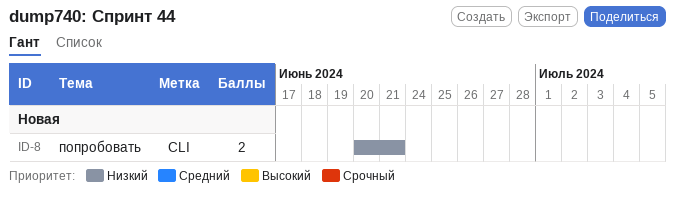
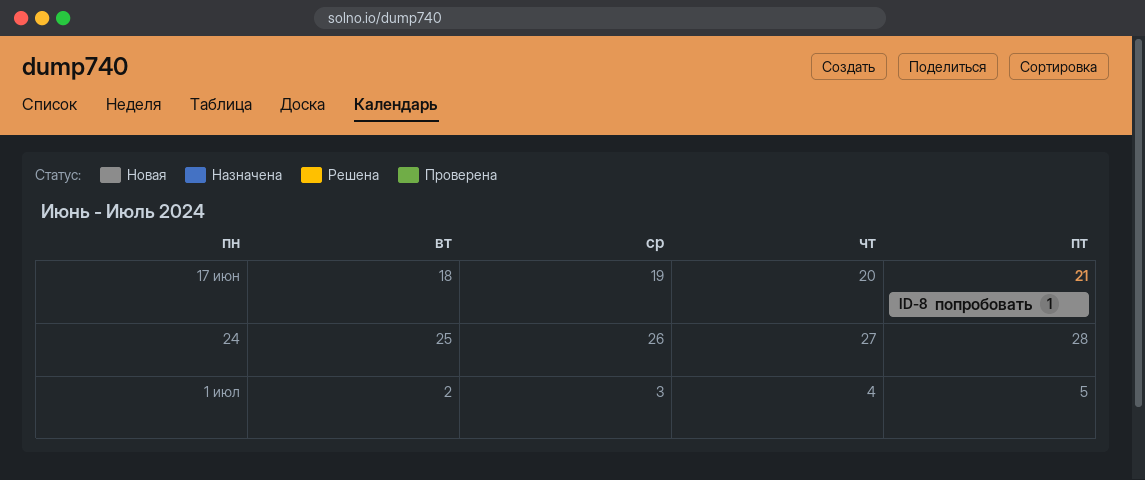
ID-8, estimate: 2 -> 1
ID-8, start: Jun 20 -> Jun 21

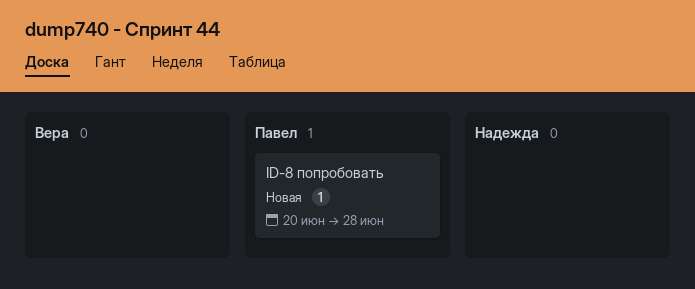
ID-8, start: Jun 21 -> Jun 20
ID-8, due: Jun 21 -> Jun 28

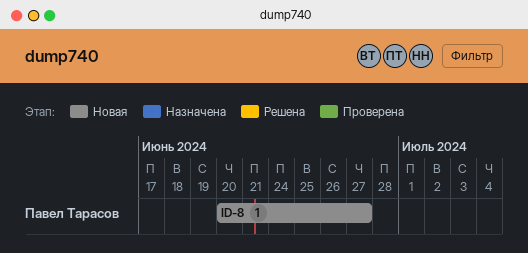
ID-8, due: Jun 28 -> Jun 27

